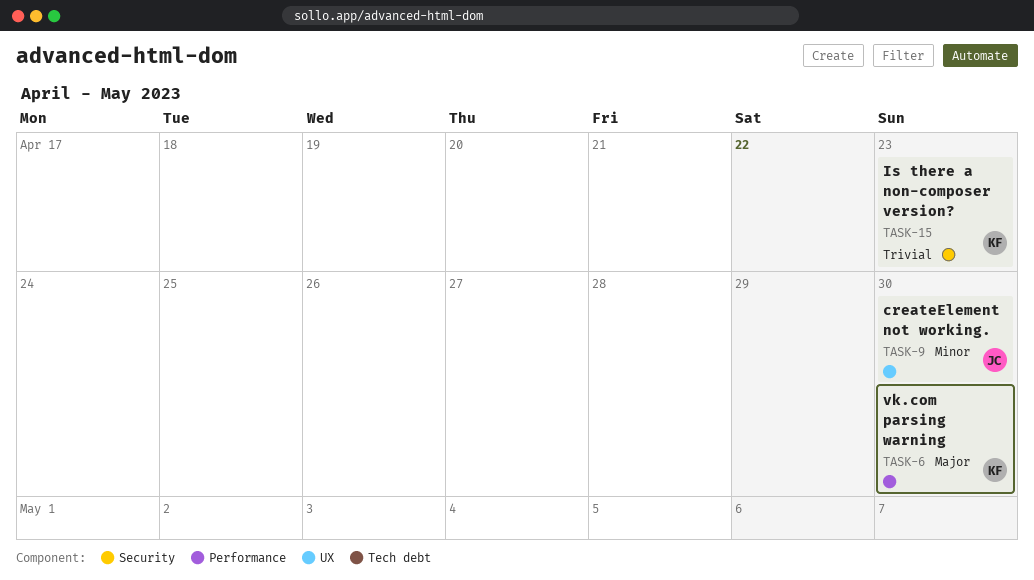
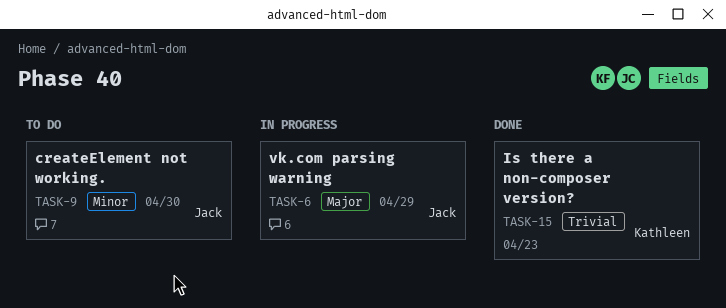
TASK-6, owner: Kathleen -> Jack
TASK-6, due: Apr 30 -> Apr 29

